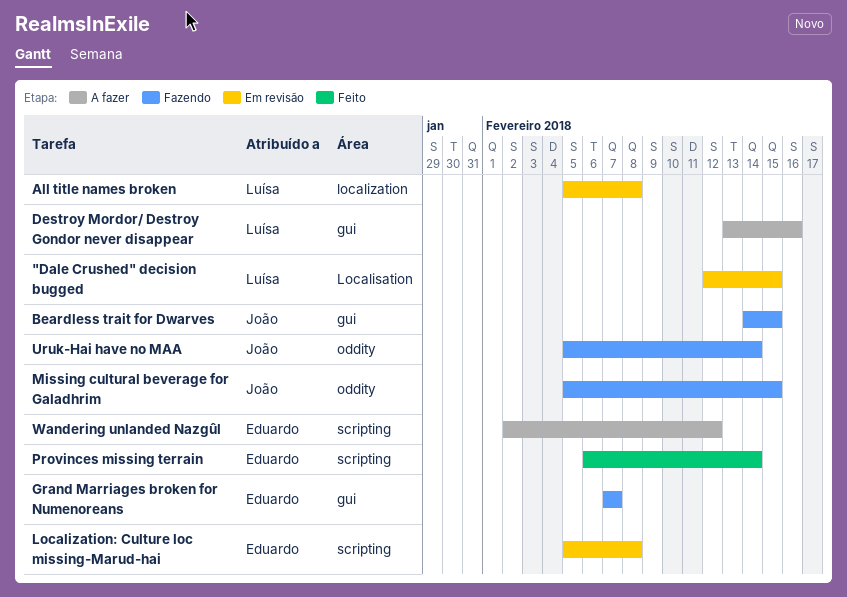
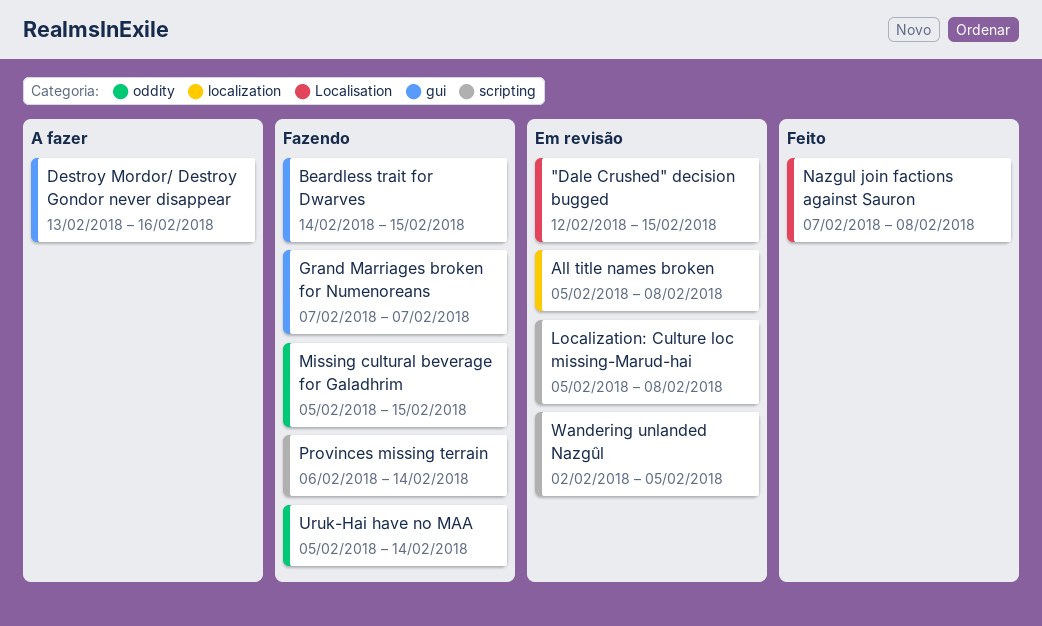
Nazgul join factions against Sauron: none -> present
Provinces missing terrain, status: Feito -> Fazendo
Wandering unlanded Nazgûl, status: A fazer -> Em revisão
Wandering unlanded Nazgûl, due: Feb 12 -> Feb 5

